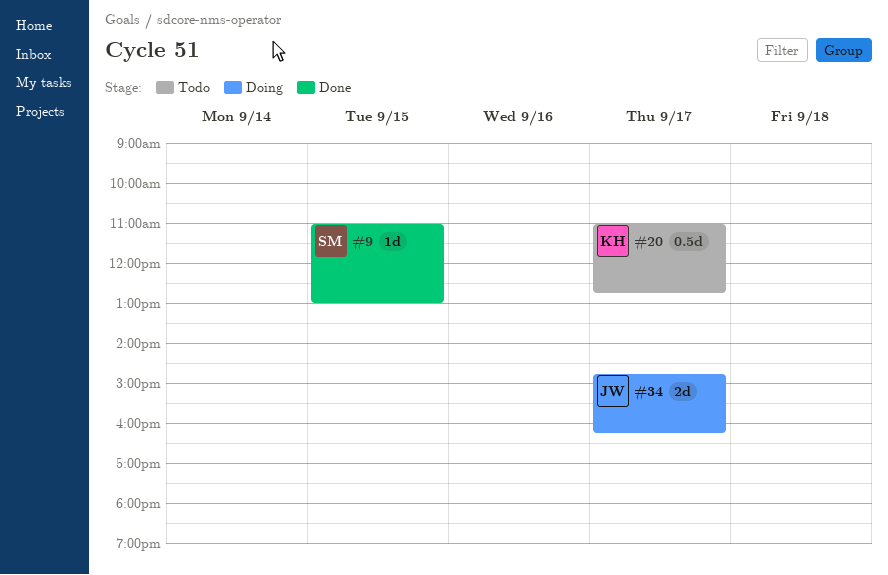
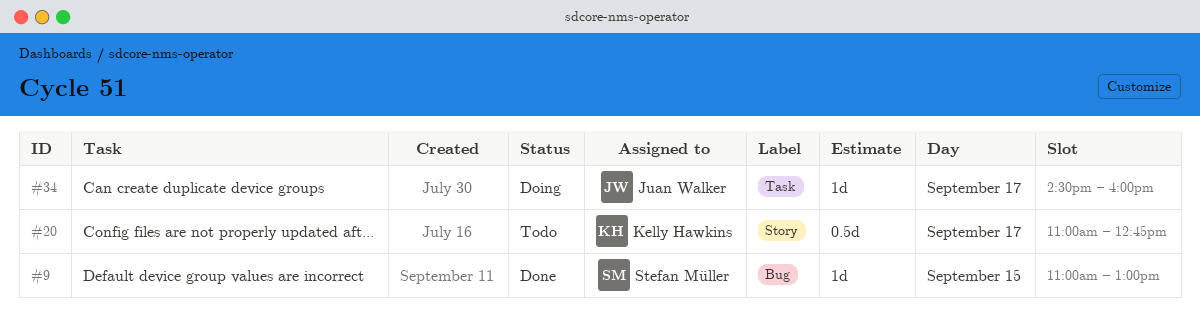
#34, estimate: 2d -> 1d
#34, begins: 14:45 -> 14:30
#34, ends: 16:15 -> 16:00

